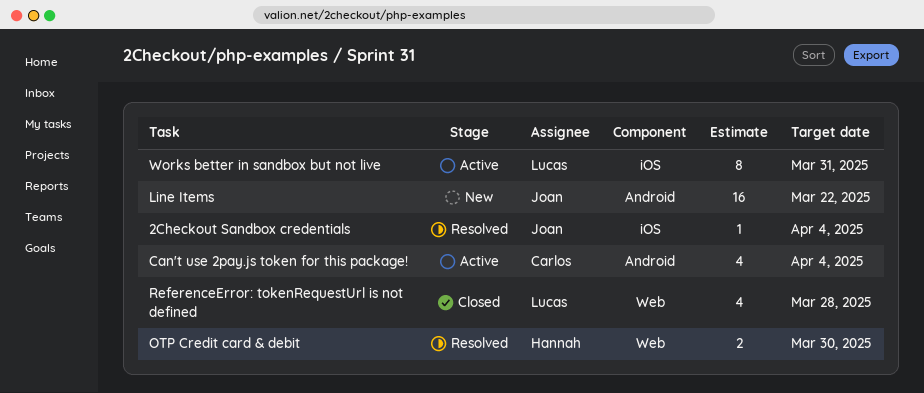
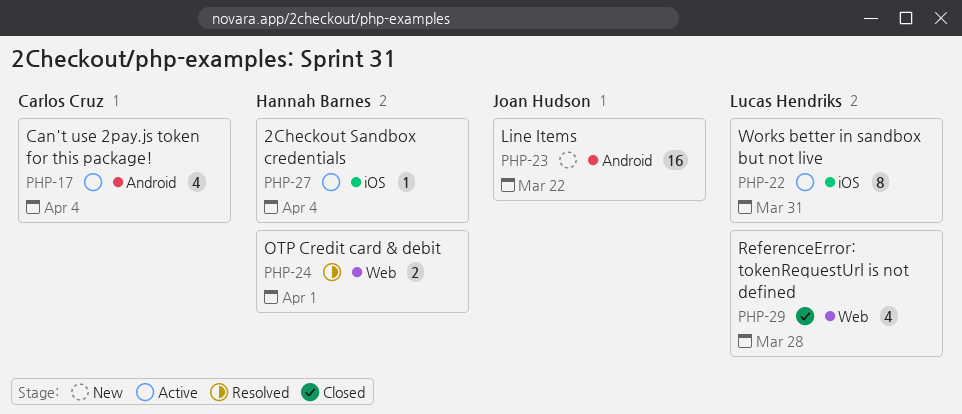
2Checkout Sandbox credentials, status: Resolved -> Active
2Checkout Sandbox credentials, owner: Joan Hudson -> Hannah Barnes
OTP Credit card & debit, due: Mar 30 -> Apr 1

